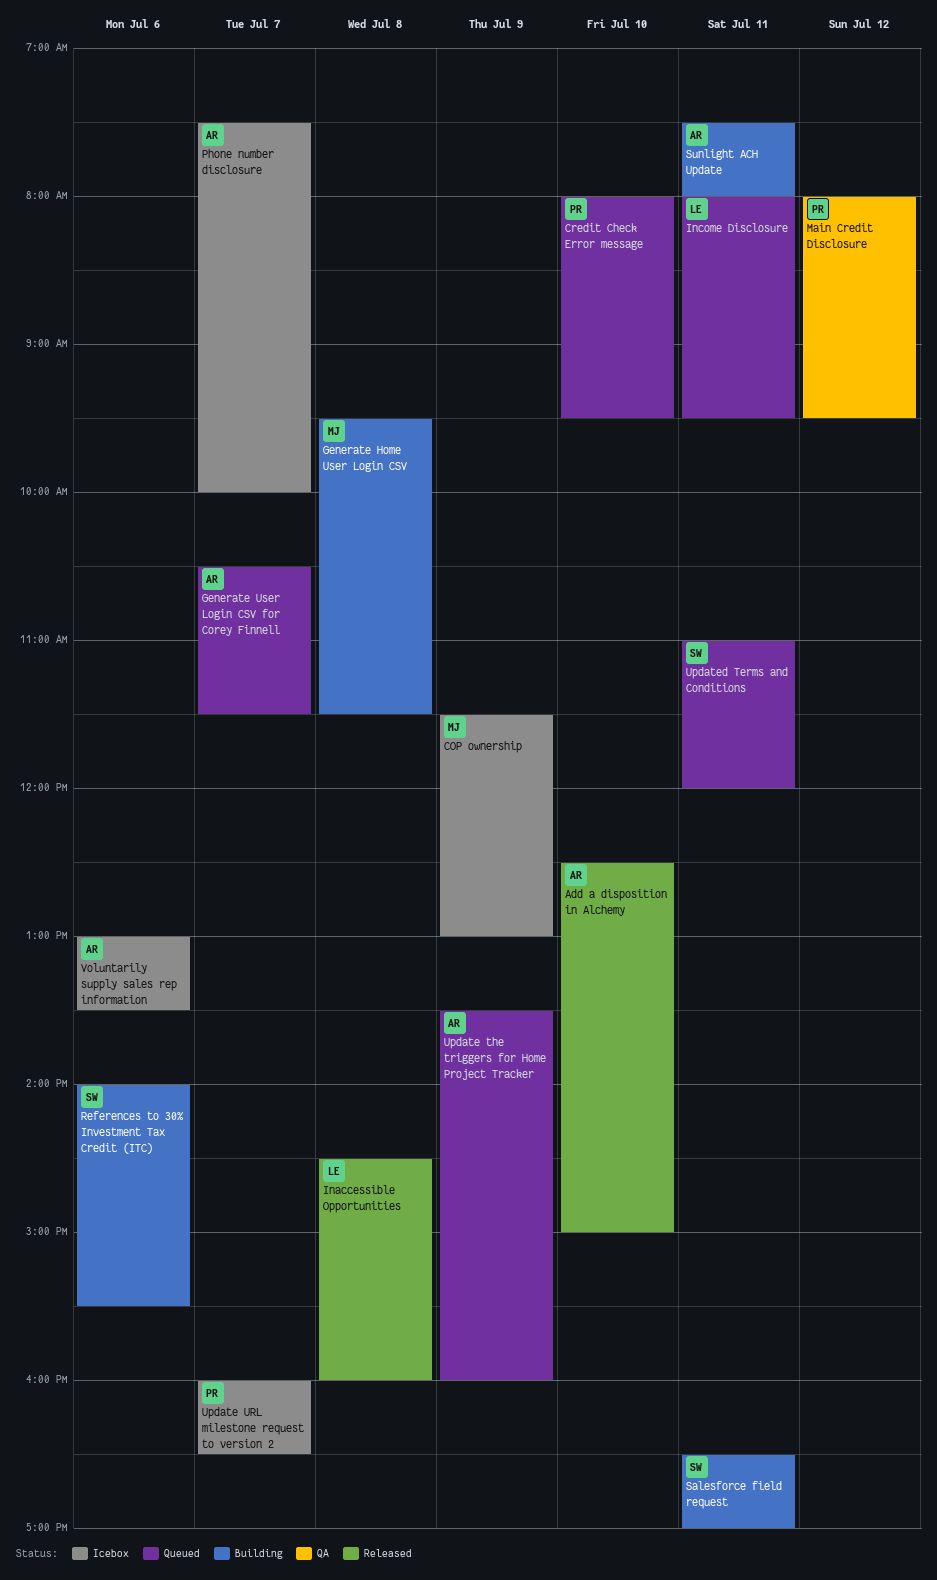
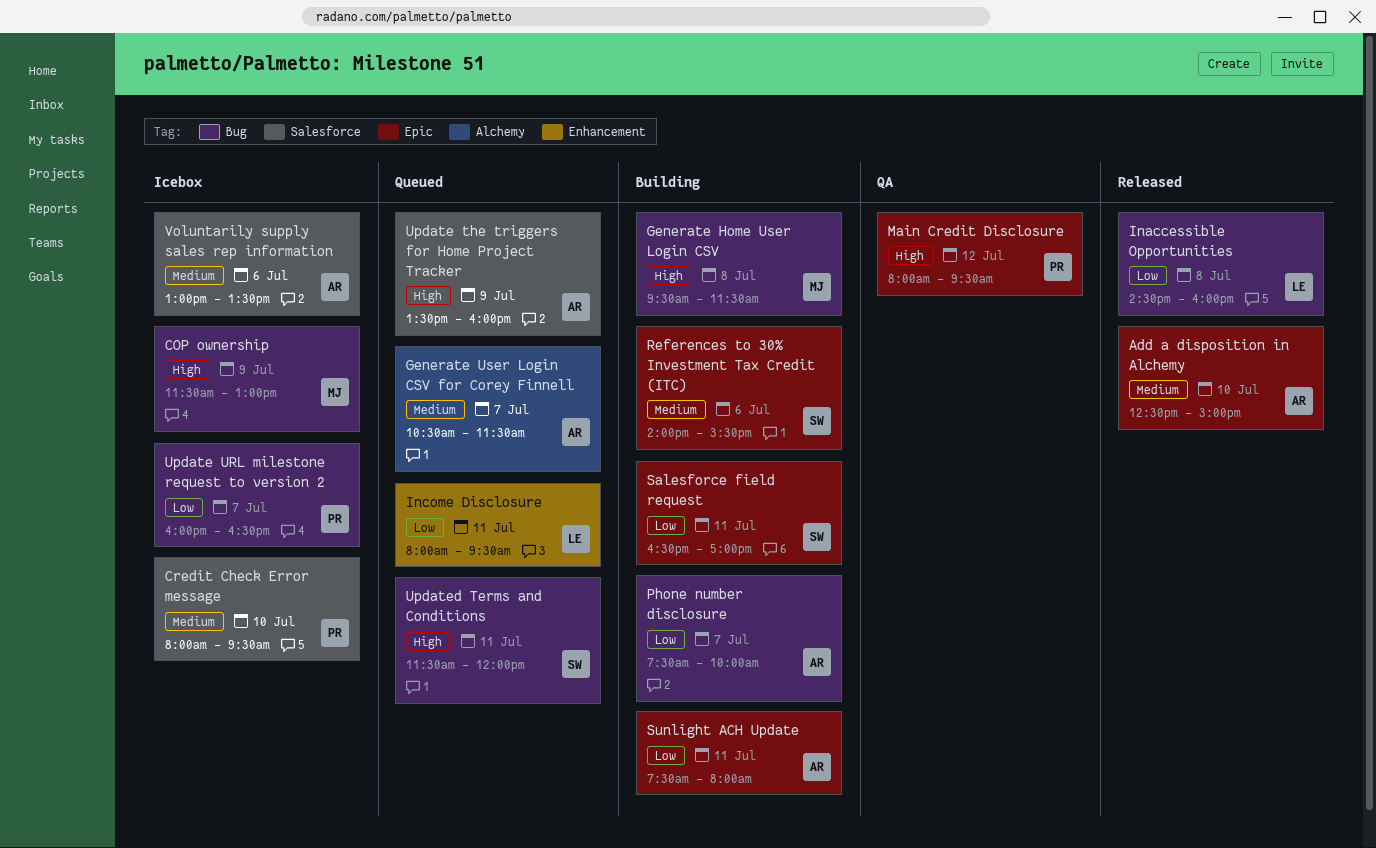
Credit Check Error message, status: Queued -> Icebox
Phone number disclosure, status: Icebox -> Building
Updated Terms and Conditions, begins: 11:00 -> 11:30

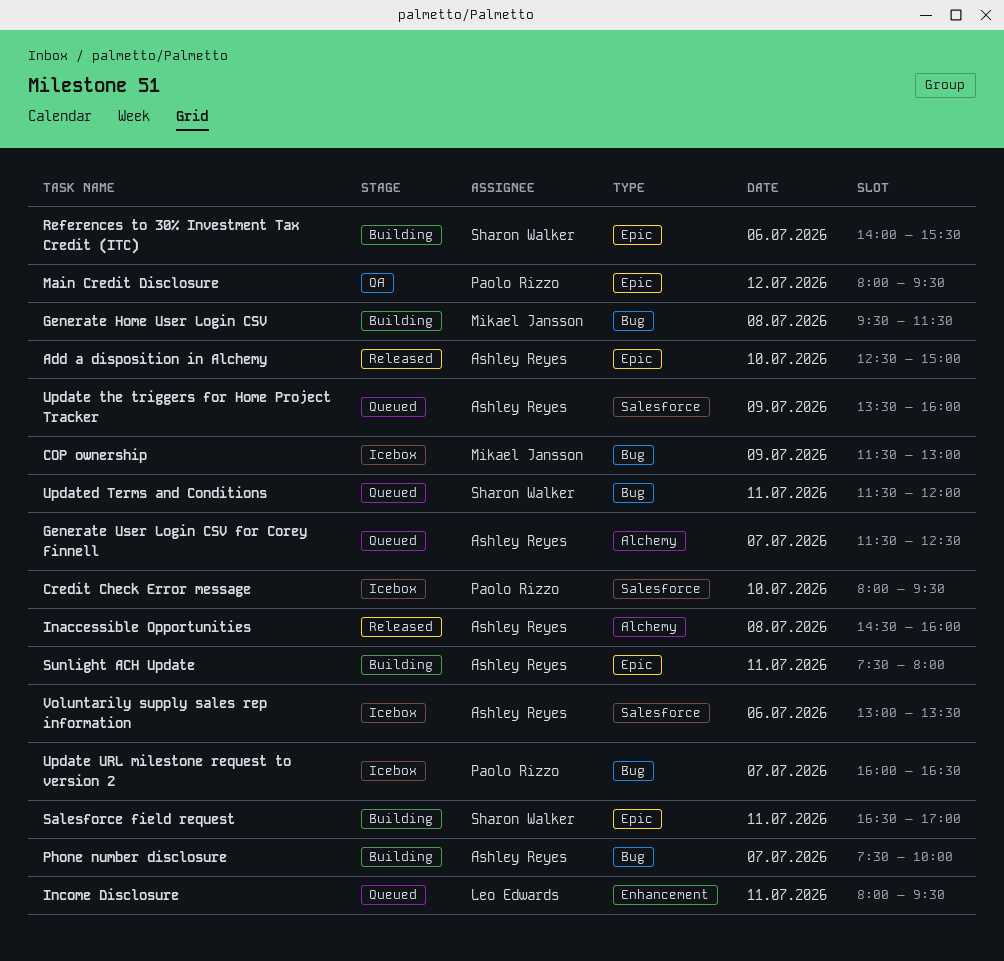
Generate User Login CSV for Corey Finnell, begins: 10:30 -> 11:30
Generate User Login CSV for Corey Finnell, ends: 11:30 -> 12:30
Inaccessible Opportunities, owner: Leo Edwards -> Ashley Reyes
Inaccessible Opportunities, label: Bug -> Alchemy

